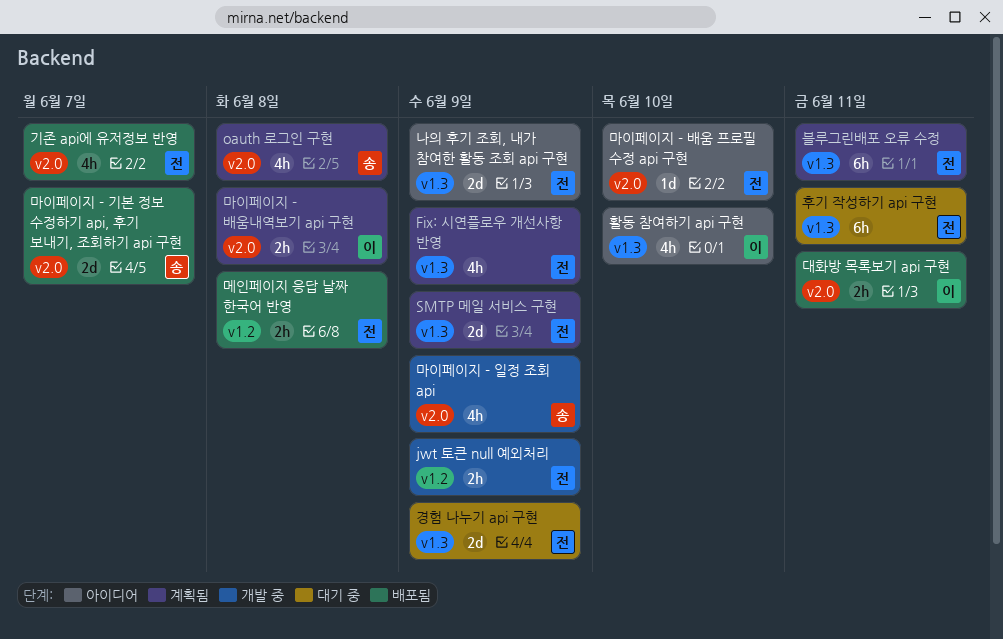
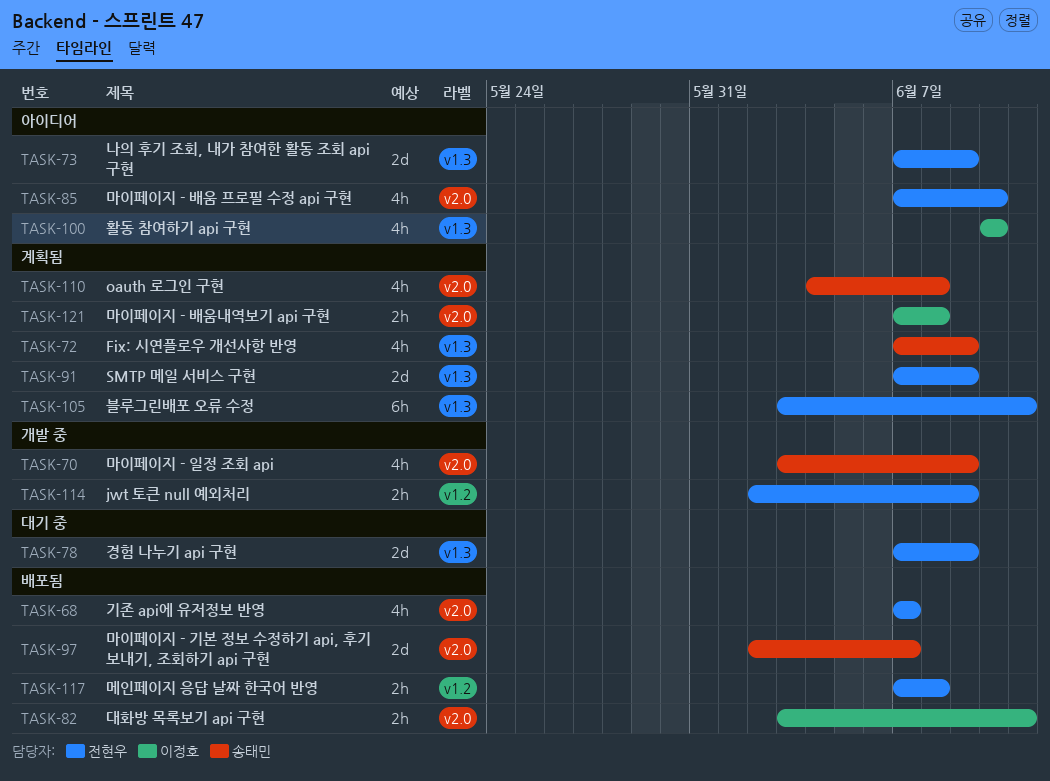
Fix: 시연플로우 개선사항 반영, owner: 전현우 -> 송태민
마이페이지 - 배움 프로필 수정 api 구현, estimate: 1d -> 4h
후기 작성하기 api 구현: present -> none

